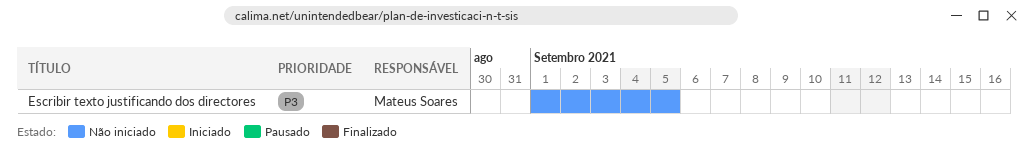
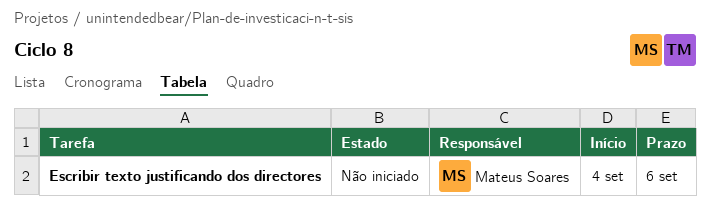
Escribir texto justificando dos directores, start: Sep 1 -> Sep 4
Escribir texto justificando dos directores, due: Sep 5 -> Sep 6

